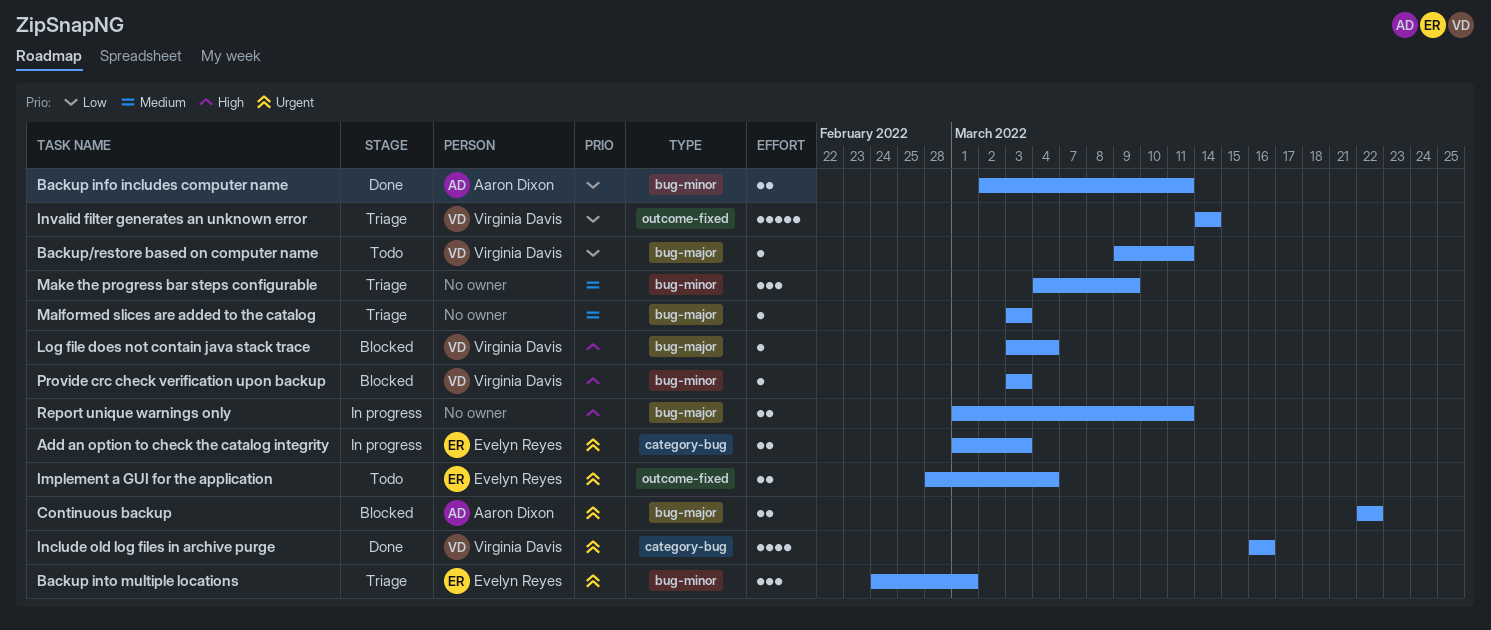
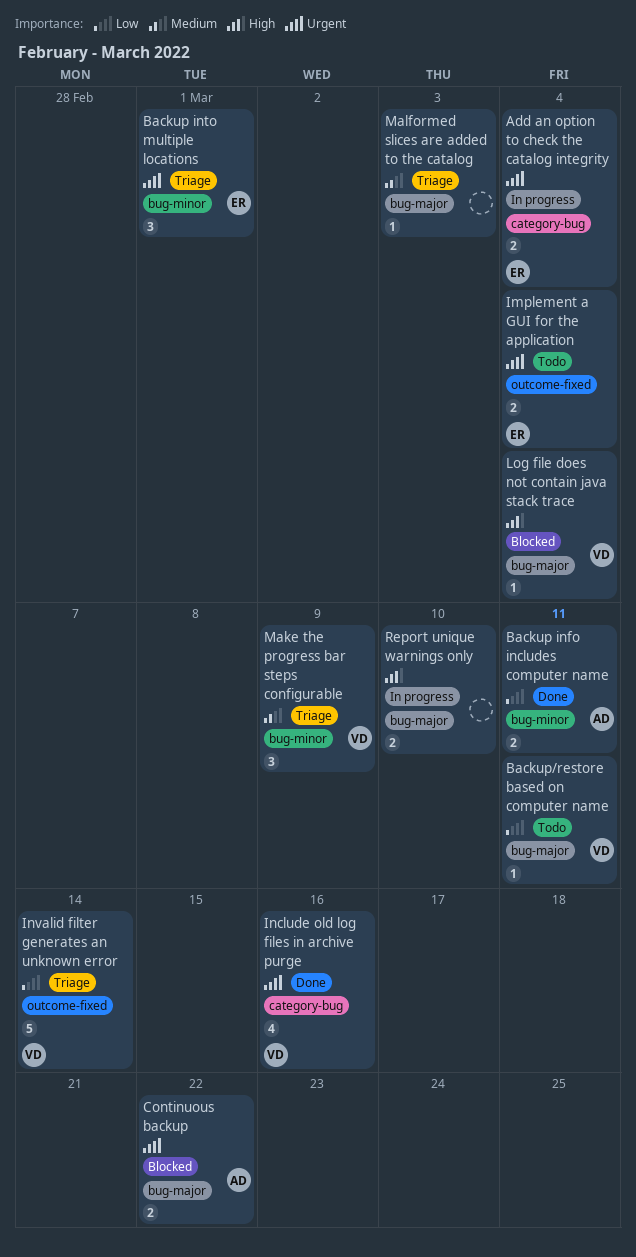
Add an option to check the catalog integrity, due: Mar 3 -> Mar 4
Make the progress bar steps configurable, owner: none -> Virginia Davis
Provide crc check verification upon backup: present -> none
Report unique warnings only, due: Mar 11 -> Mar 10

